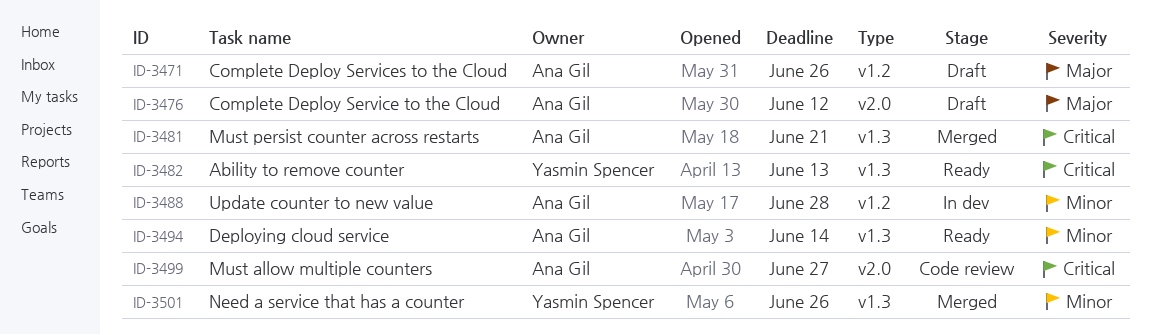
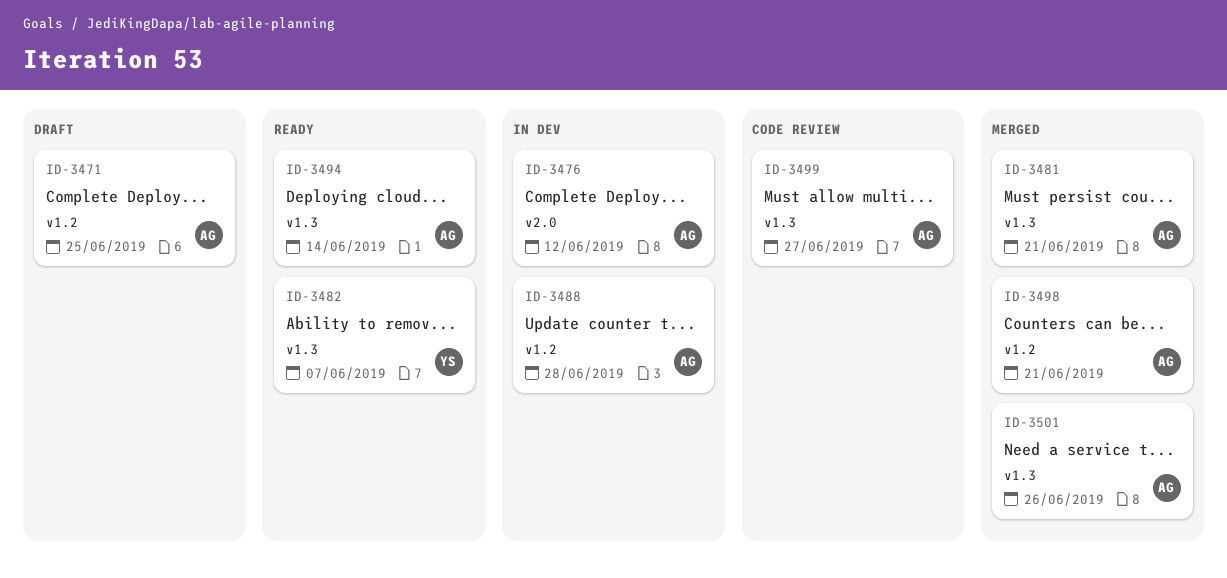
ID-3471, due: Jun 26 -> Jun 25
ID-3476, status: Draft -> In dev
ID-3482, due: Jun 13 -> Jun 7
ID-3498: none -> present
ID-3499, label: v2.0 -> v1.3
ID-3501, owner: Yasmin Spencer -> Ana Gil

